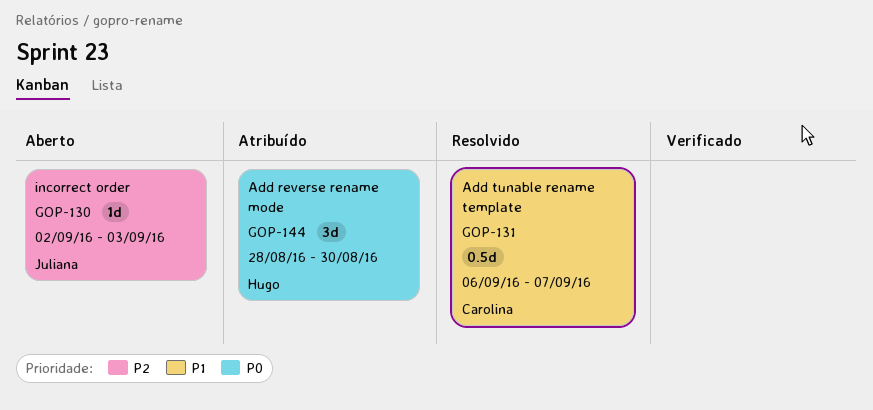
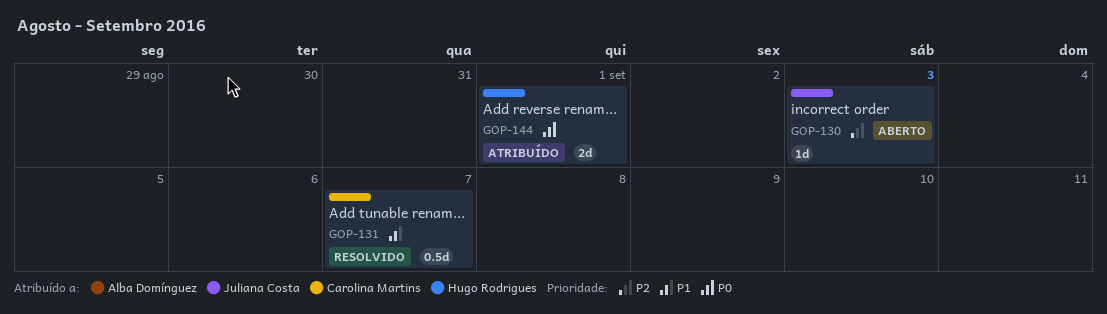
GOP-144, estimate: 3d -> 2d
GOP-144, due: Aug 30 -> Sep 1

